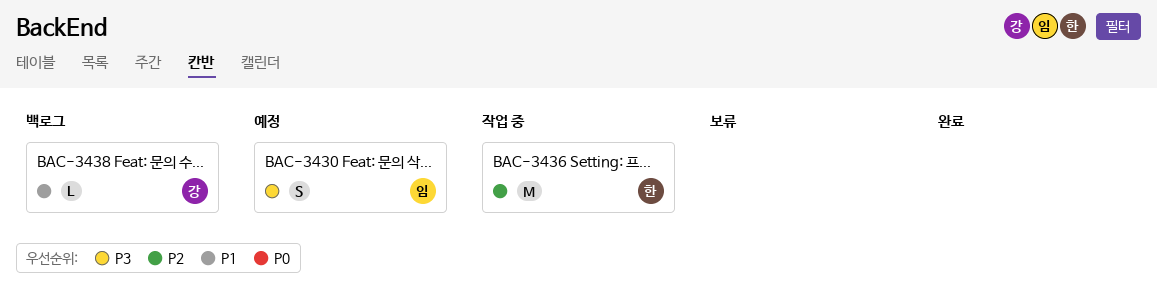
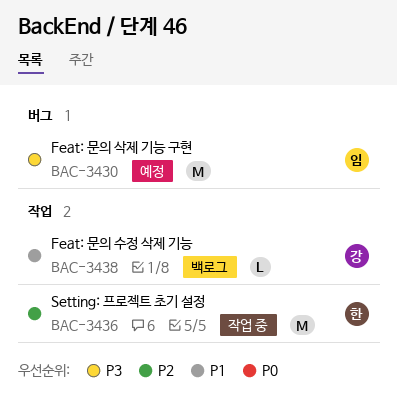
BAC-3430, estimate: S -> M

